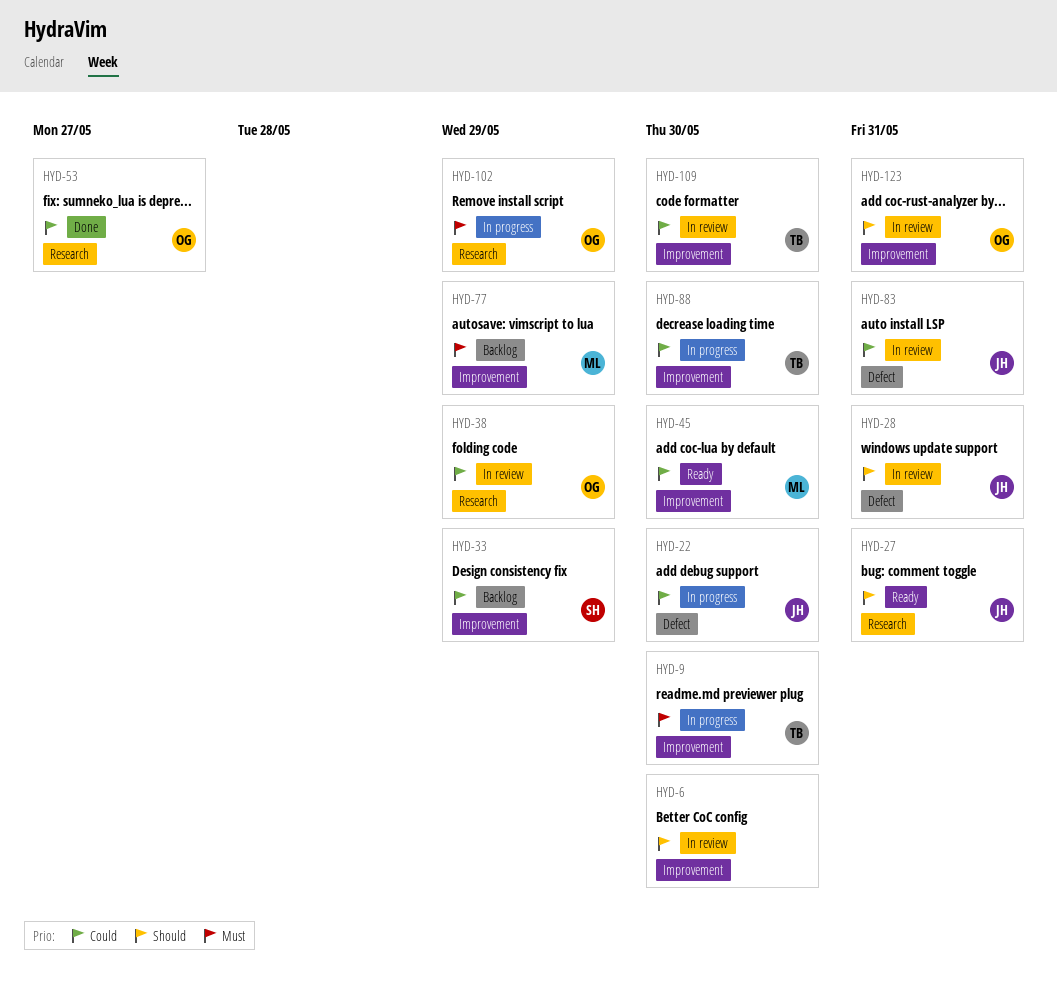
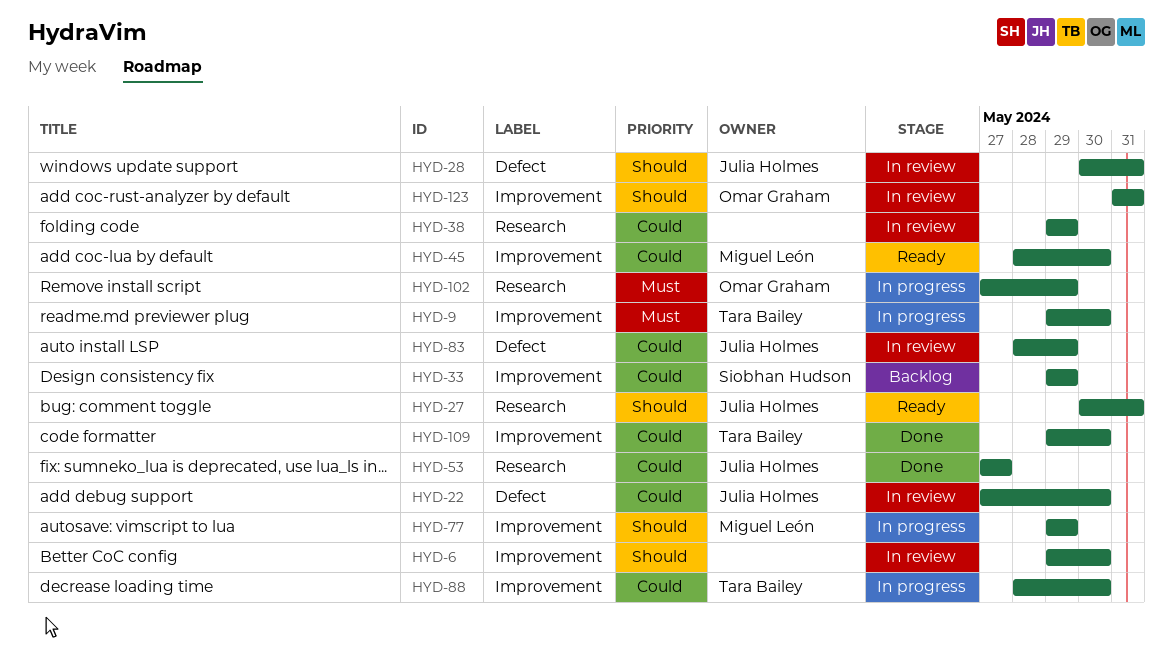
HYD-22, status: In progress -> In review
HYD-38, owner: Omar Graham -> none
HYD-53, owner: Omar Graham -> Julia Holmes
HYD-77, status: Backlog -> In progress
HYD-77, priority: Must -> Should
HYD-83, due: May 31 -> May 29
HYD-109, status: In review -> Done

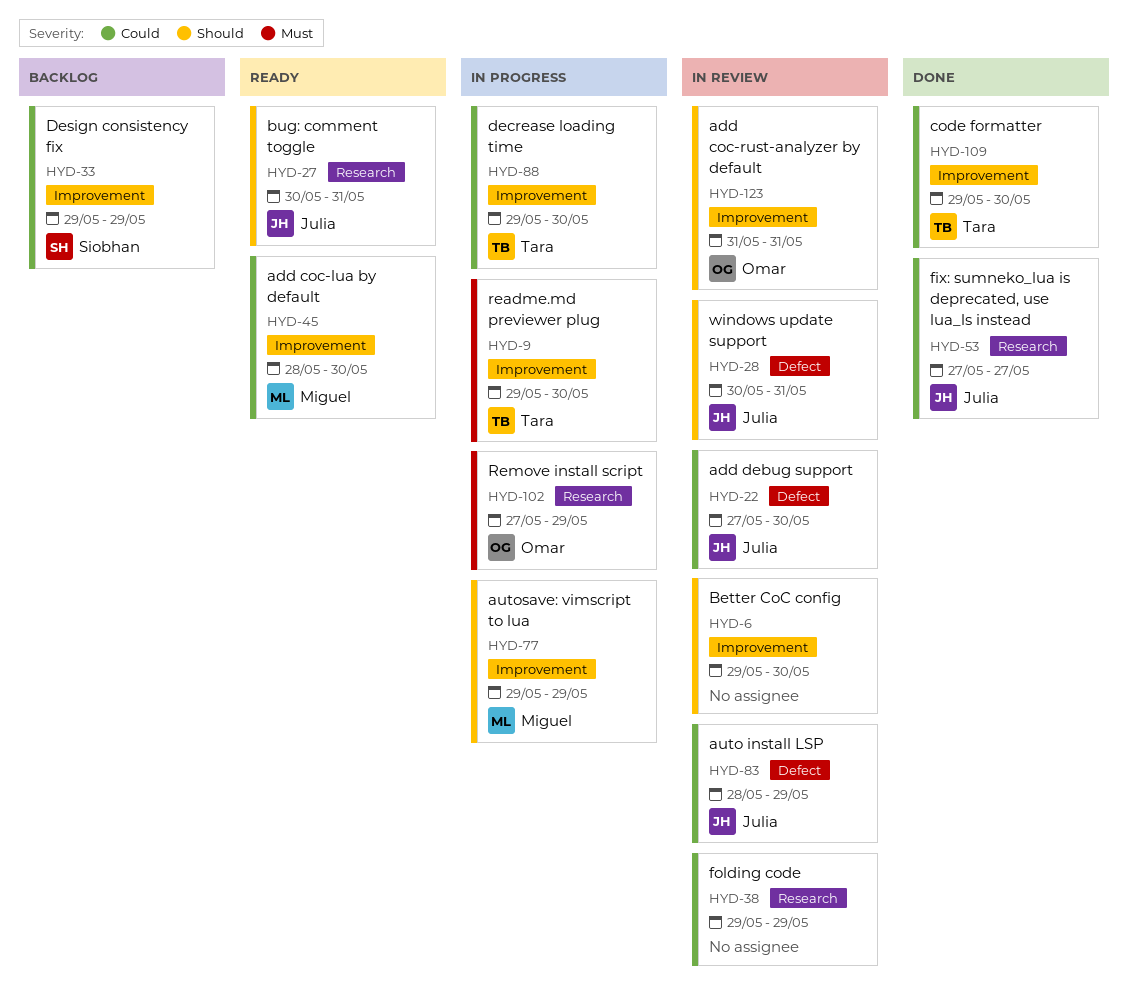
HYD-88, start: May 28 -> May 29

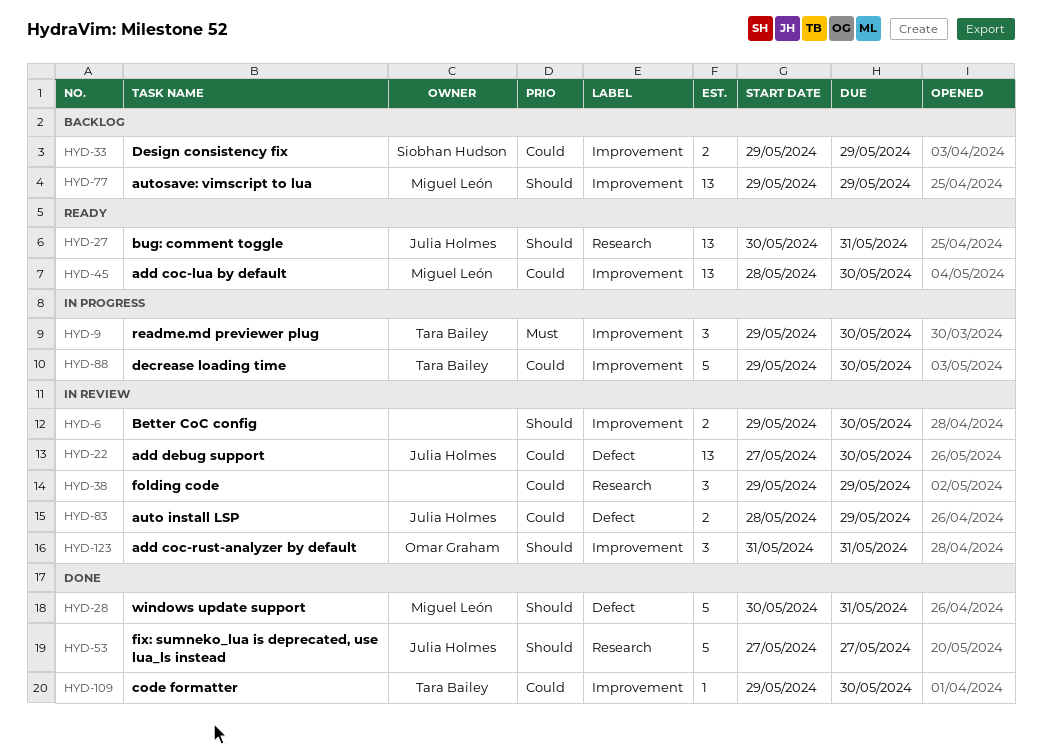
HYD-28, status: In review -> Done
HYD-28, owner: Julia Holmes -> Miguel León
HYD-53, priority: Could -> Should
HYD-77, status: In progress -> Backlog
HYD-102: present -> none

